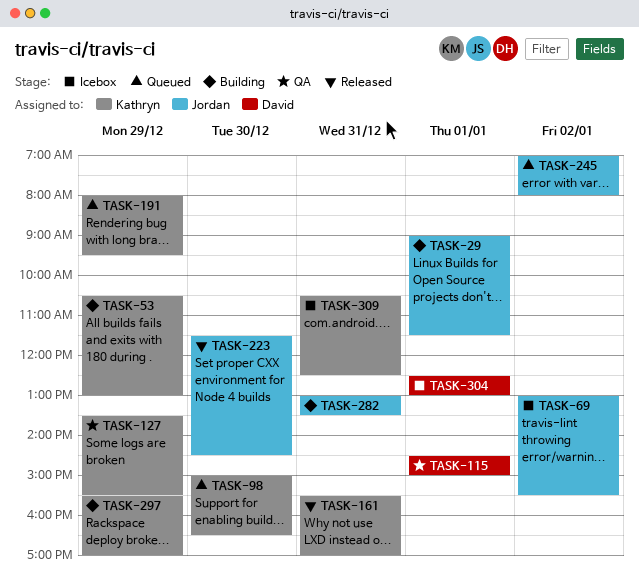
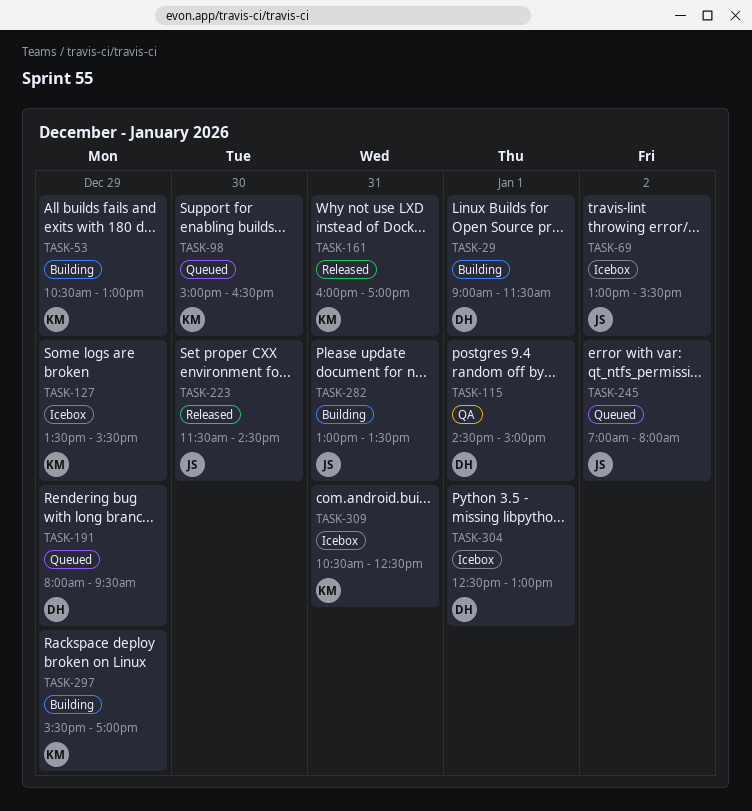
TASK-29, owner: Jordan -> David
TASK-127, status: QA -> Icebox
TASK-161, begins: 15:30 -> 16:00
TASK-191, owner: Kathryn -> David

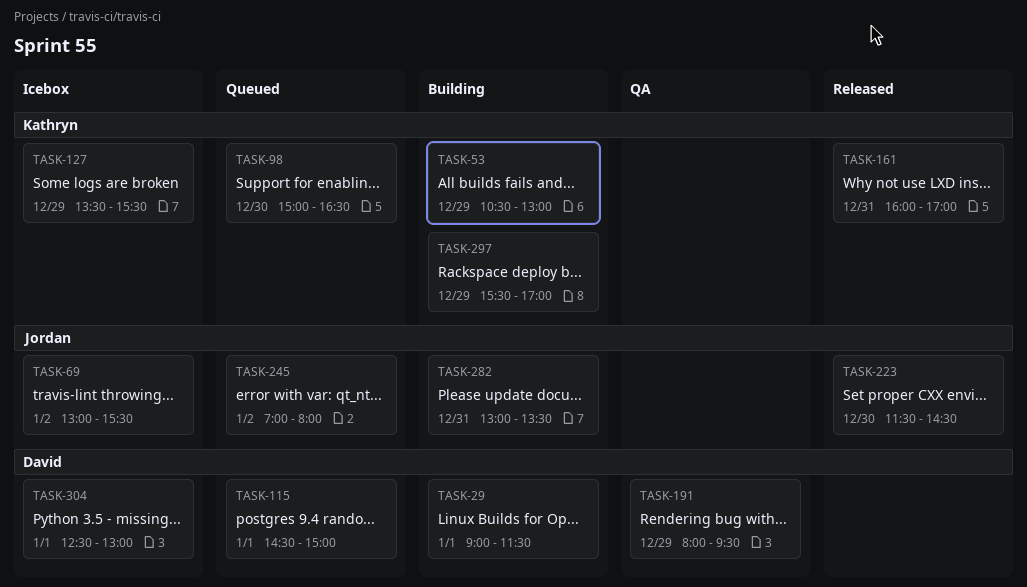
TASK-115, status: QA -> Queued
TASK-191, status: Queued -> QA
TASK-309: present -> none

